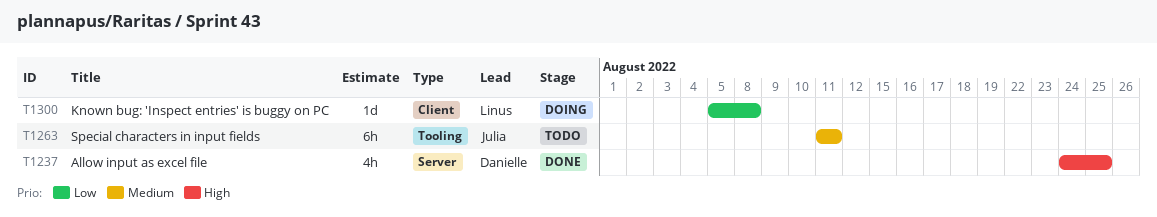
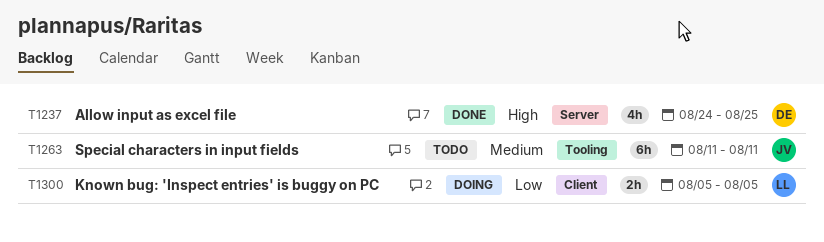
T1300, estimate: 1d -> 2h
T1300, due: Aug 8 -> Aug 5

